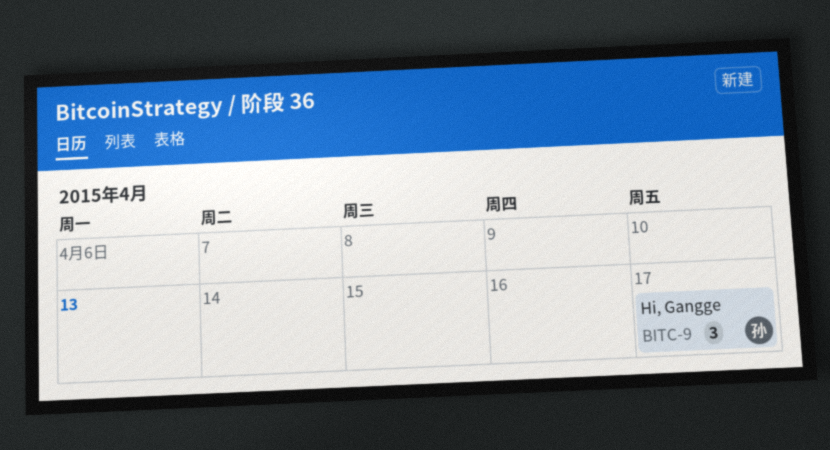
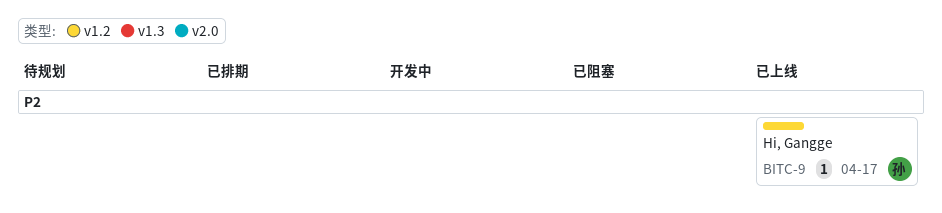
BITC-9, estimate: 3 -> 1

